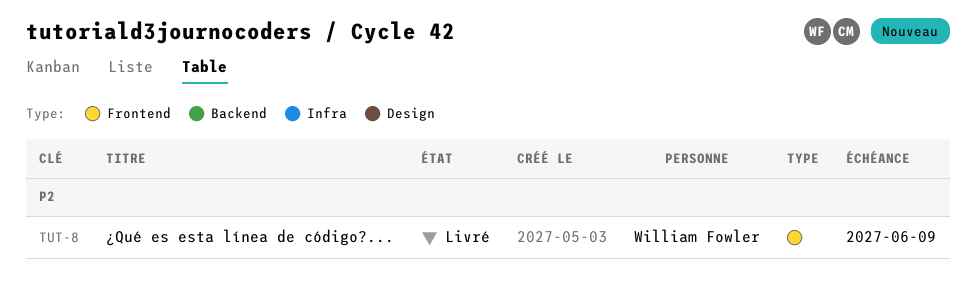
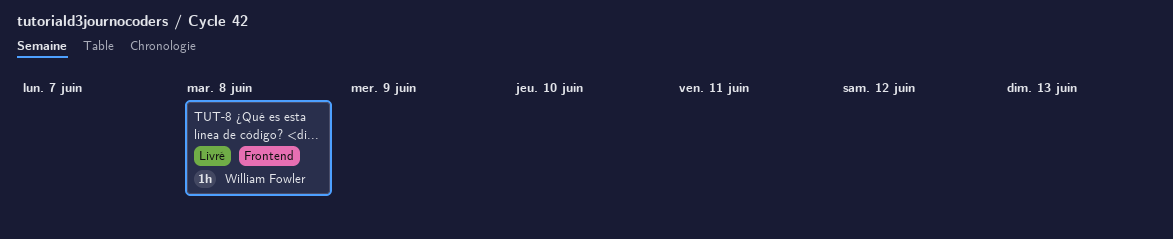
TUT-8, due: Jun 9 -> Jun 8

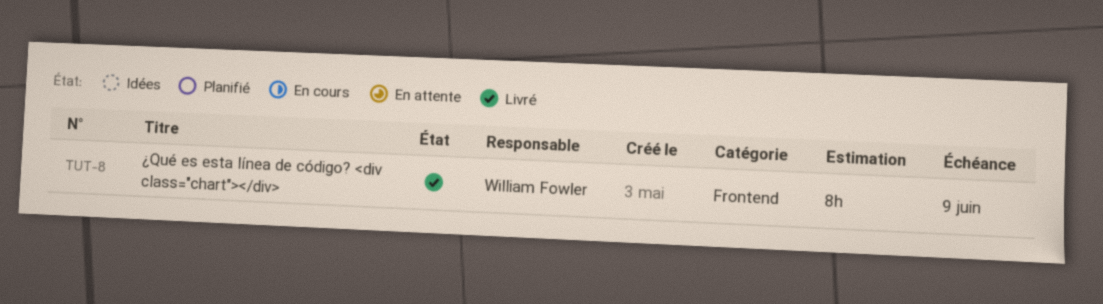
TUT-8, estimate: 1h -> 8h
TUT-8, due: Jun 8 -> Jun 9

